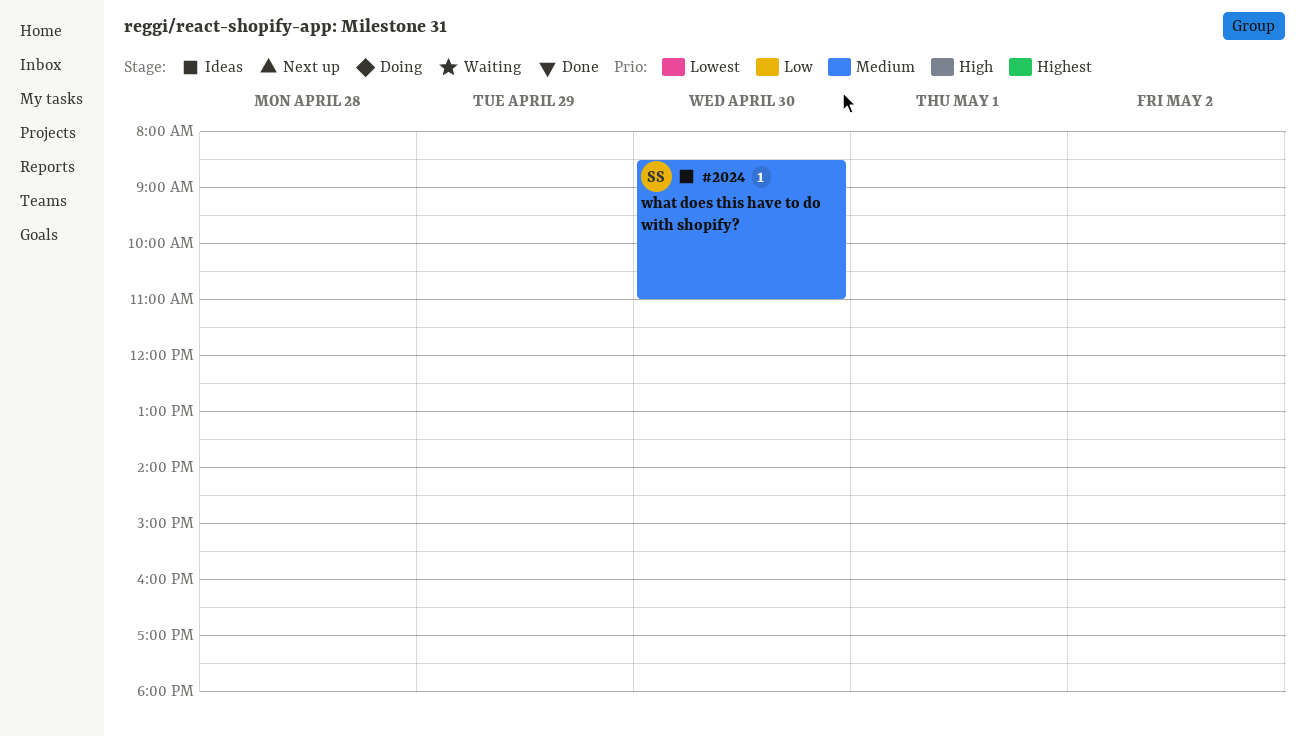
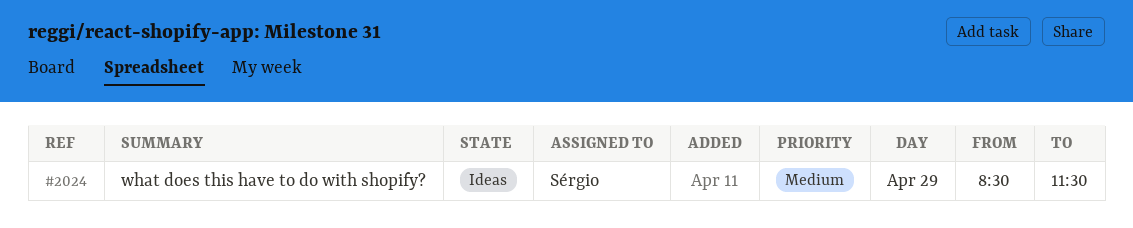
#2024, day: Apr 30 -> Apr 29
#2024, ends: 11:00 -> 11:30

